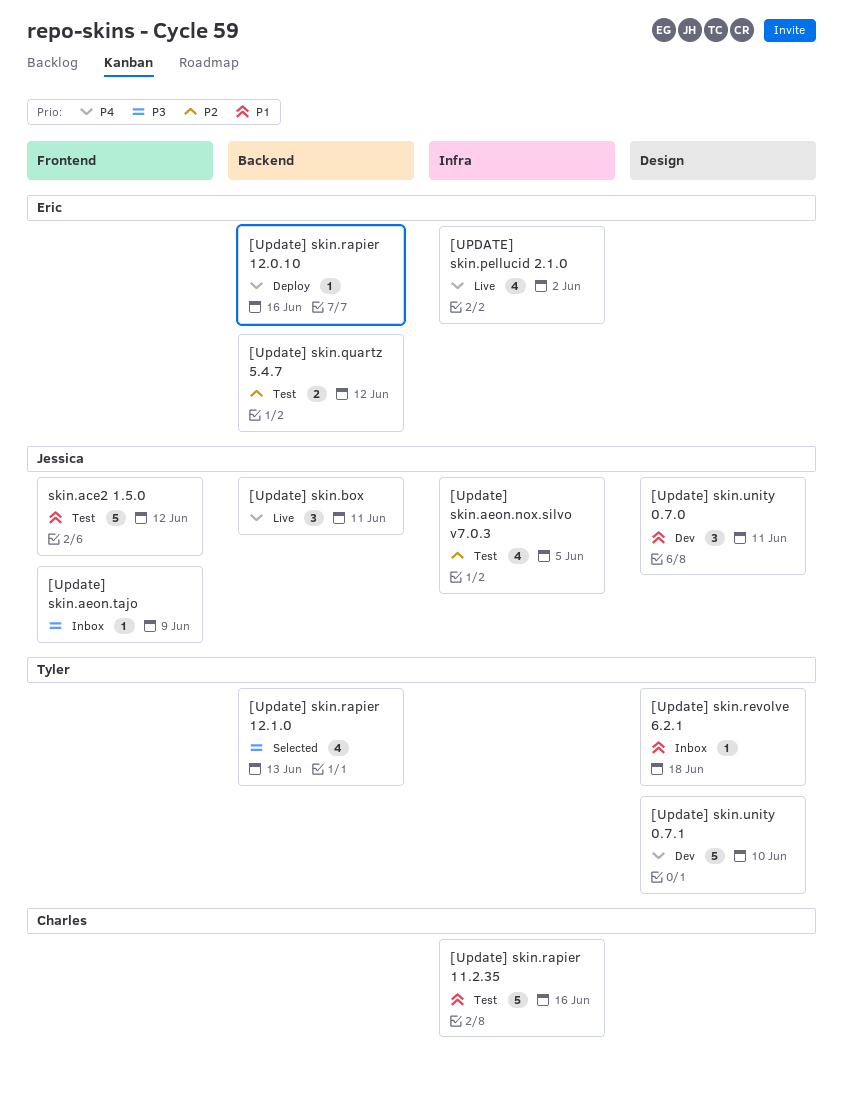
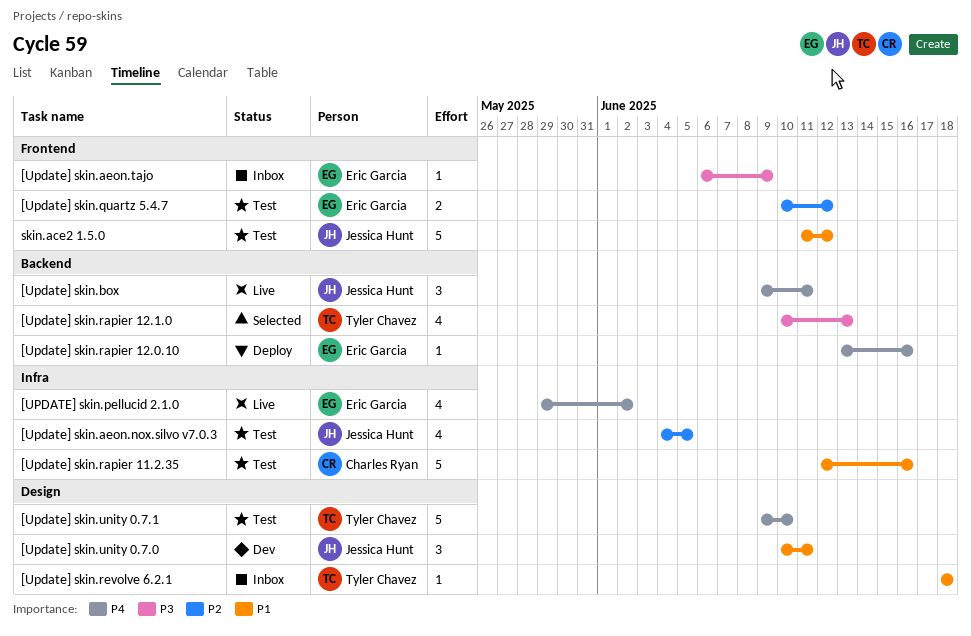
[Update] skin.aeon.tajo, owner: Jessica Hunt -> Eric Garcia
[Update] skin.quartz 5.4.7, label: Backend -> Frontend
[Update] skin.unity 0.7.1, status: Dev -> Test

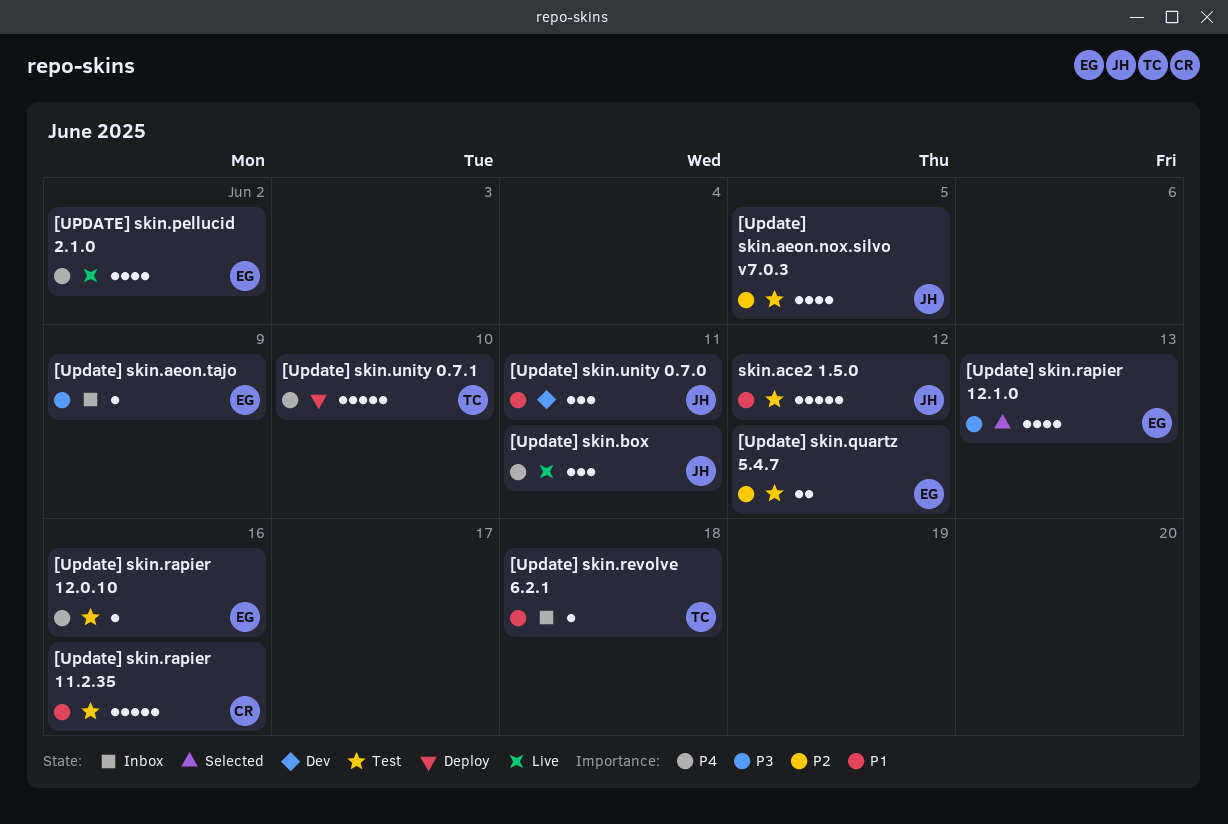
[Update] skin.rapier 12.0.10, status: Deploy -> Test
[Update] skin.rapier 12.1.0, owner: Tyler Chavez -> Eric Garcia
[Update] skin.unity 0.7.1, status: Test -> Deploy

